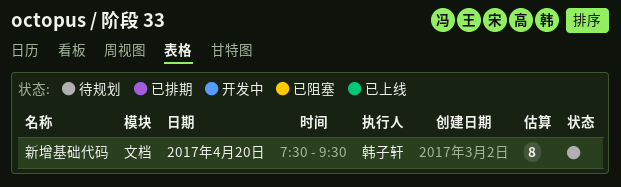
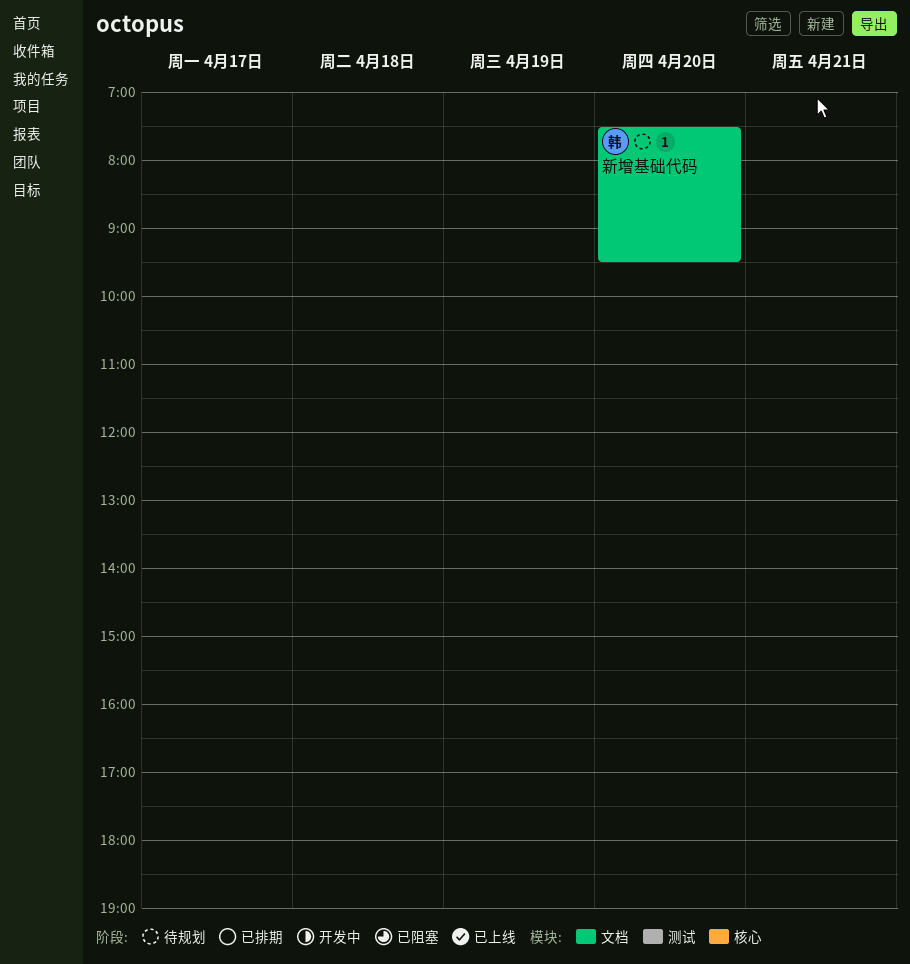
新增基础代码, estimate: 8 -> 1

